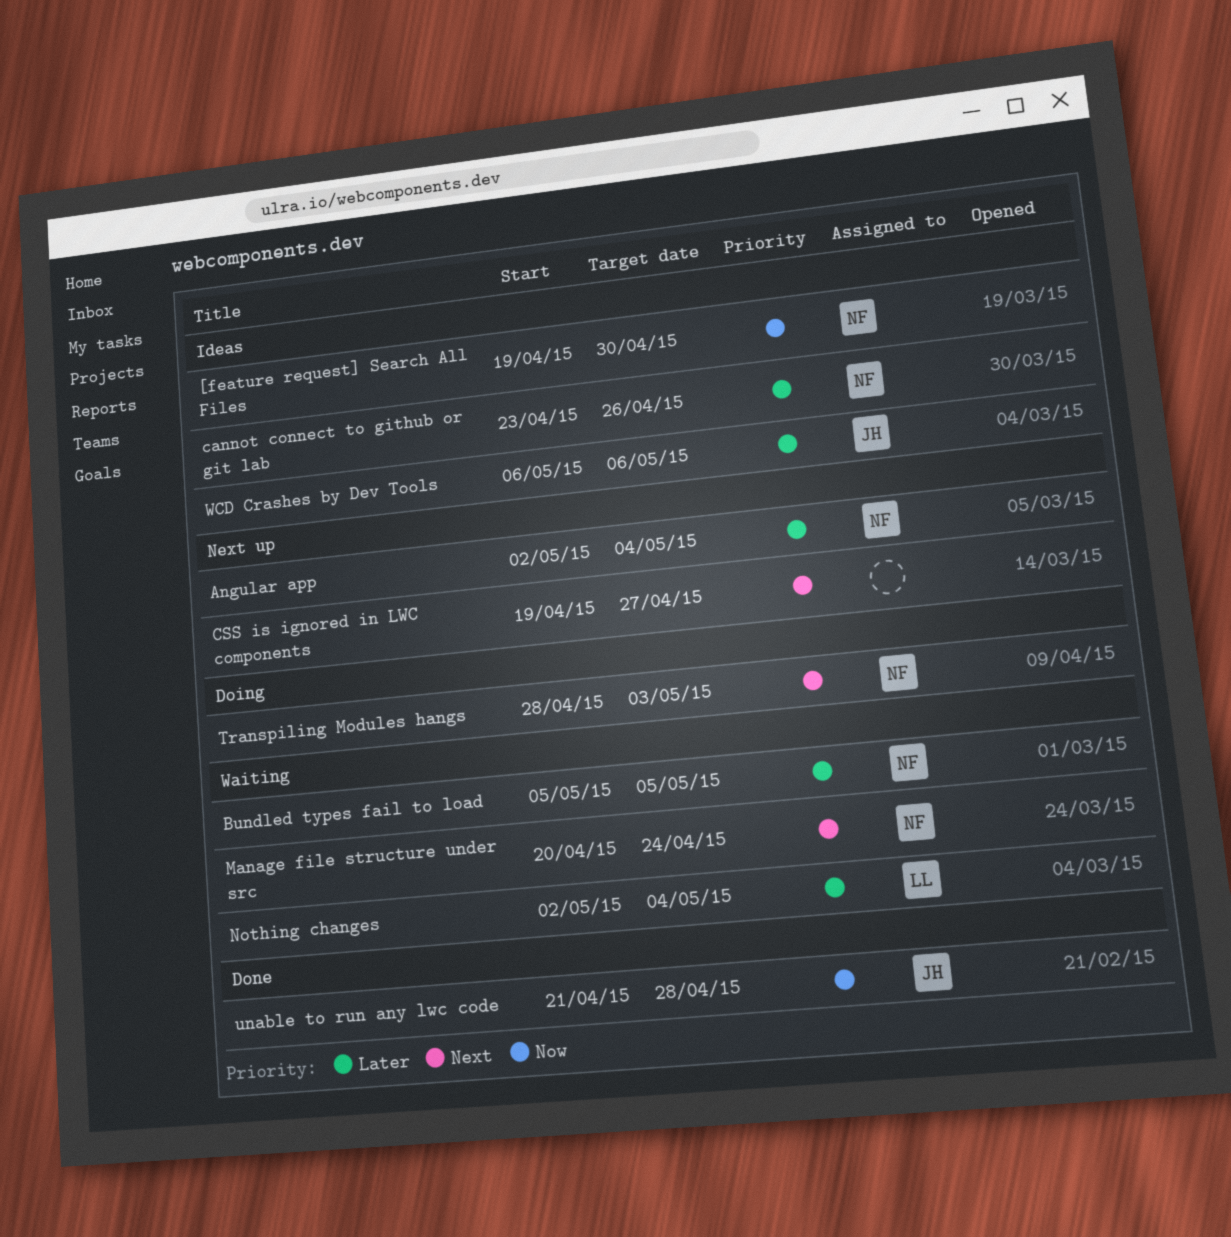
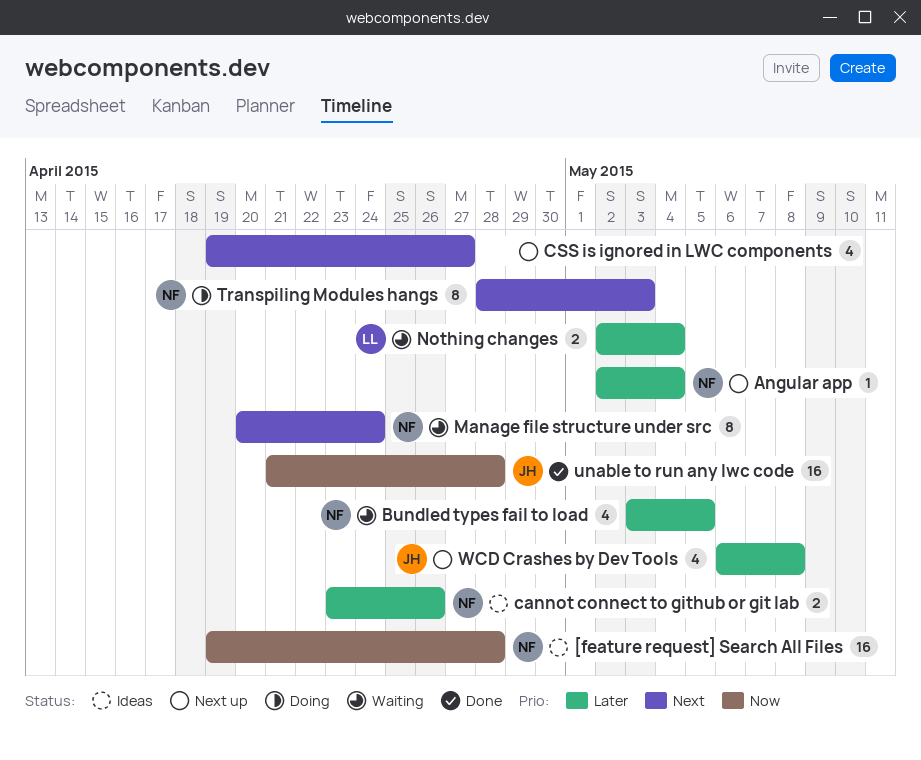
[feature request] Search All Files, due: Apr 30 -> Apr 28
Bundled types fail to load, start: May 5 -> May 3
WCD Crashes by Dev Tools, status: Ideas -> Next up
WCD Crashes by Dev Tools, due: May 6 -> May 8

